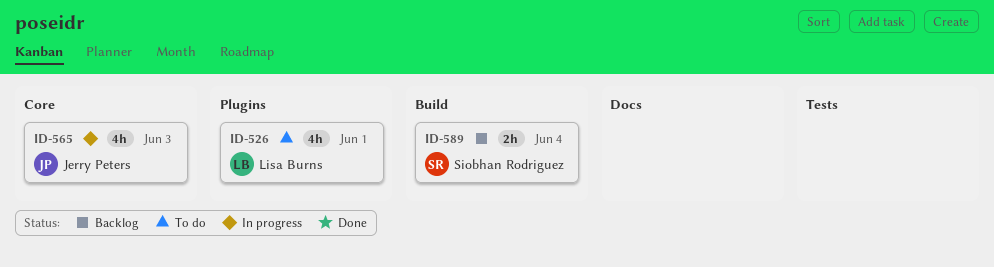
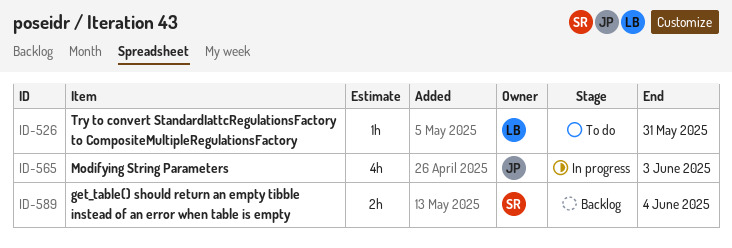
ID-526, estimate: 4h -> 1h
ID-526, due: Jun 1 -> May 31

